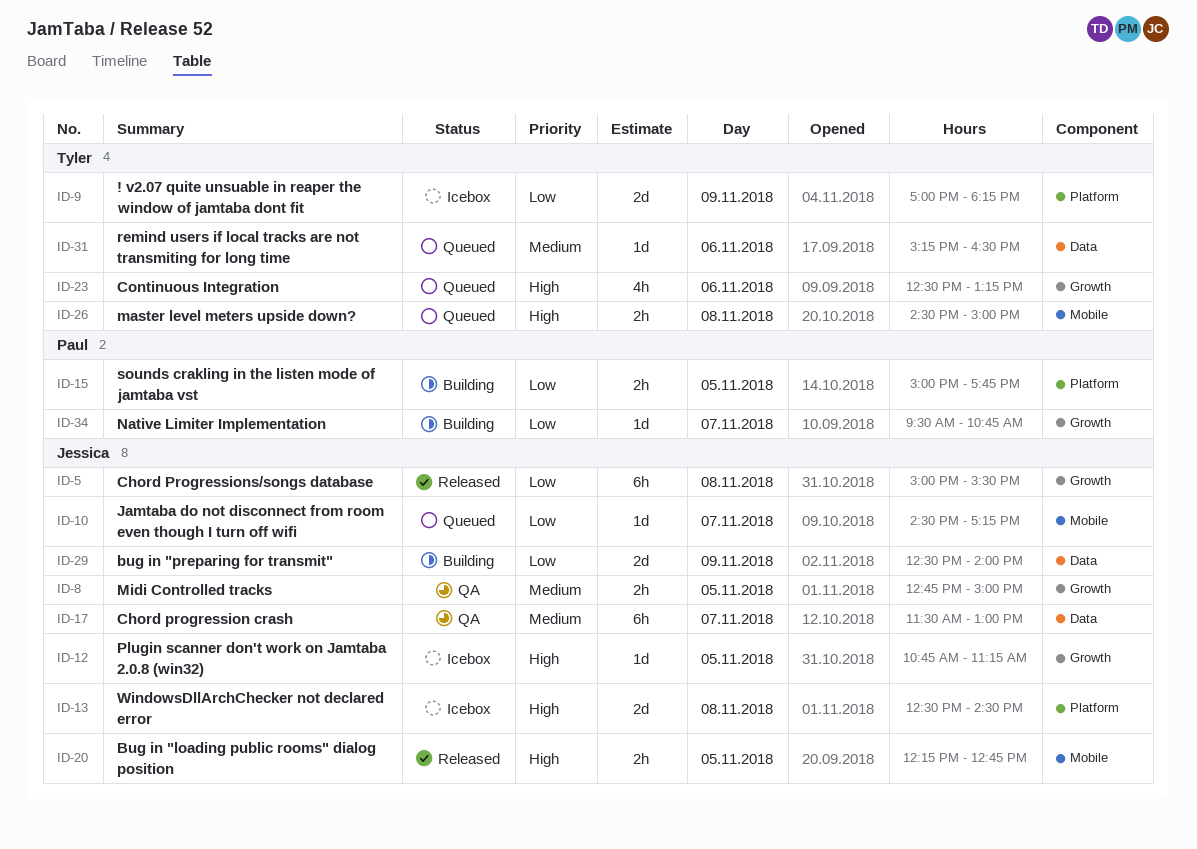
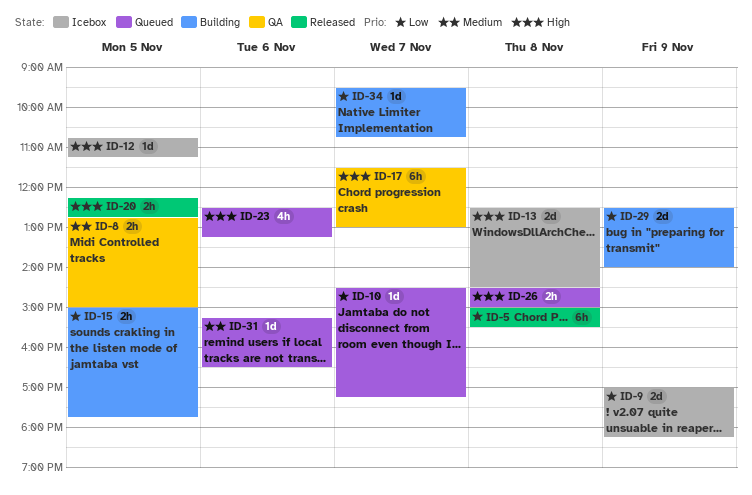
ID-17, priority: Medium -> High

